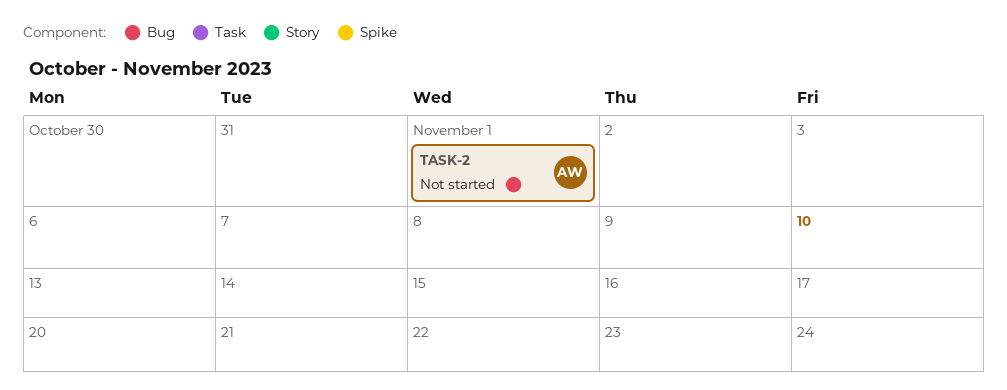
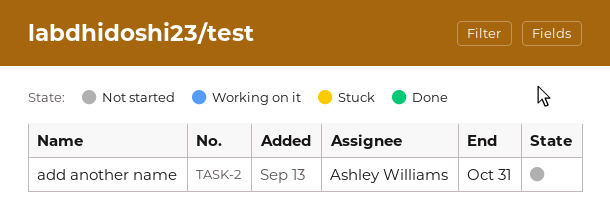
TASK-2, due: Nov 1 -> Oct 31

